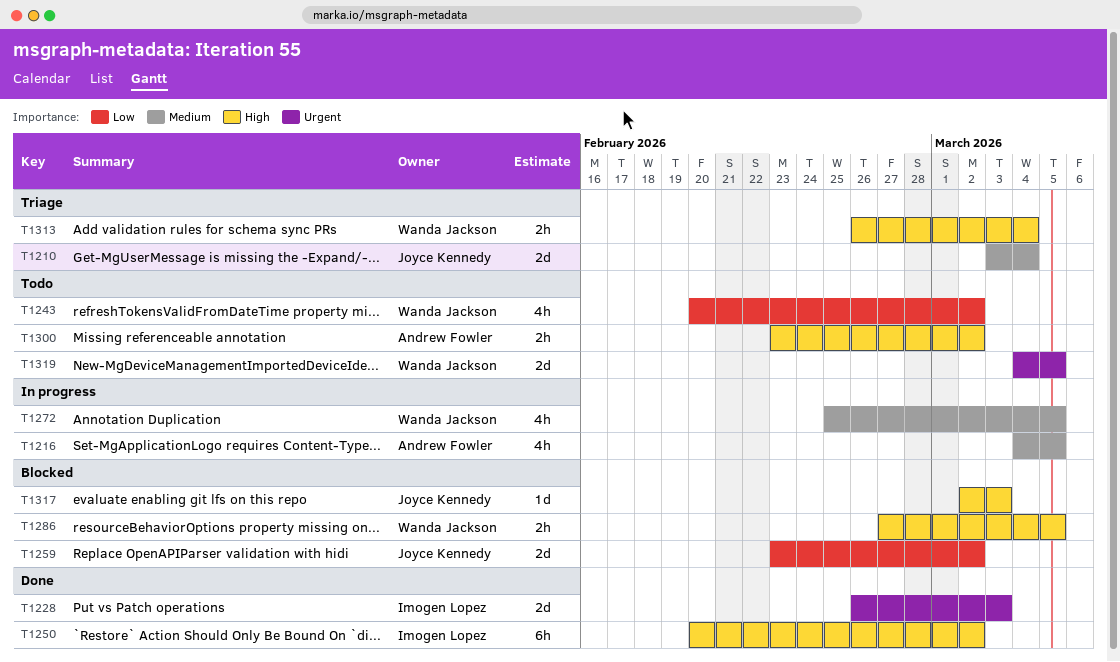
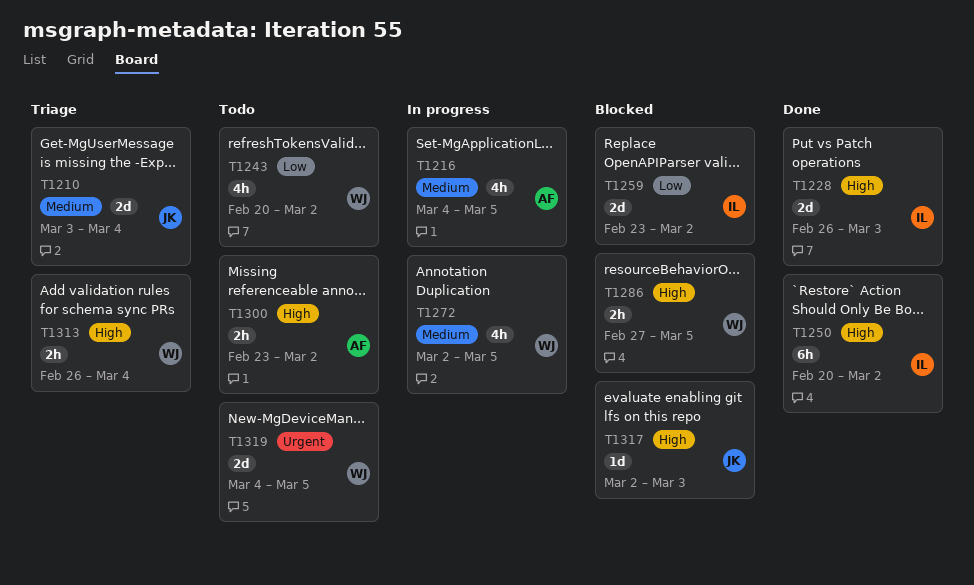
T1228, priority: Urgent -> High
T1259, owner: Joyce Kennedy -> Imogen Lopez
T1272, start: Feb 25 -> Mar 2

